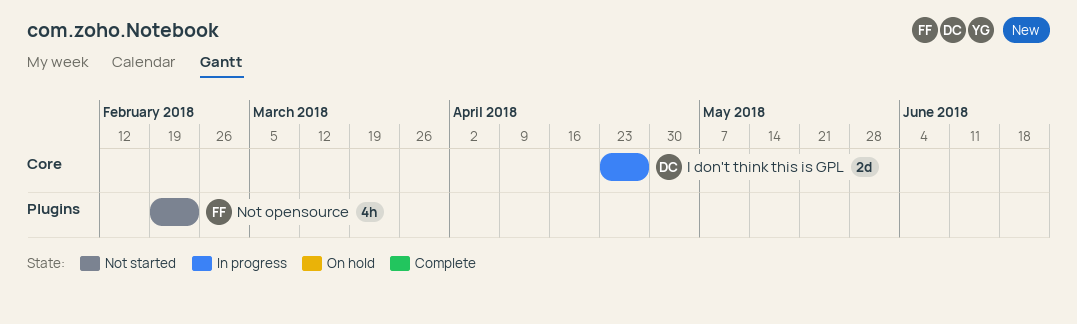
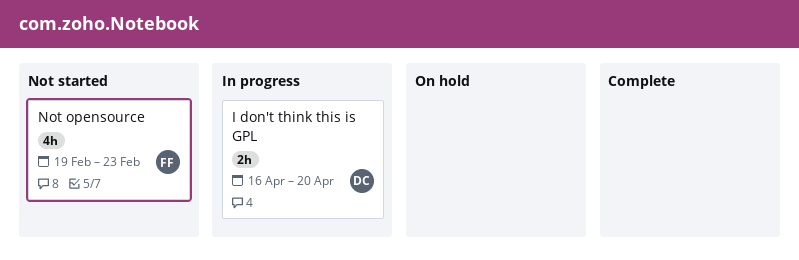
I don't think this is GPL, estimate: 2d -> 2h
I don't think this is GPL, start: Apr 23 -> Apr 16
I don't think this is GPL, due: Apr 27 -> Apr 20

